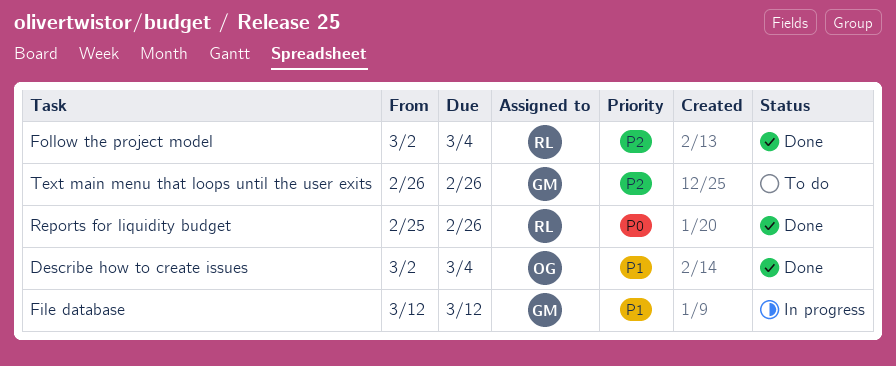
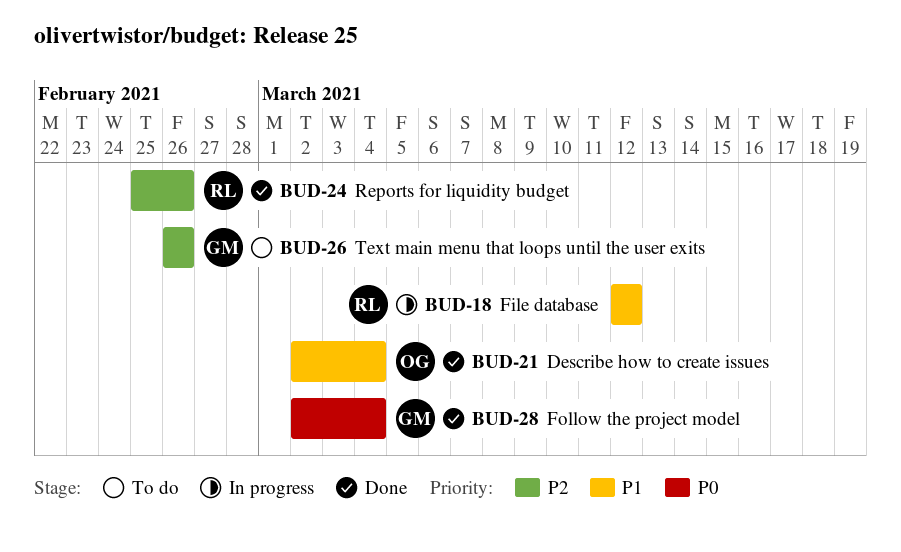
File database, owner: GM -> RL
Follow the project model, owner: RL -> GM
Follow the project model, priority: P2 -> P0
Reports for liquidity budget, priority: P0 -> P2

